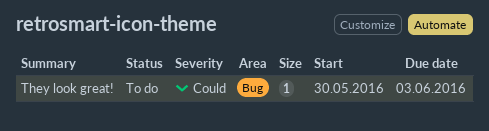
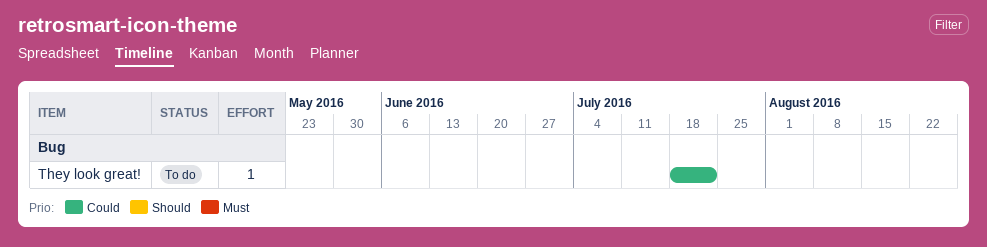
They look great!, start: May 30 -> Jul 18
They look great!, due: Jun 3 -> Jul 22

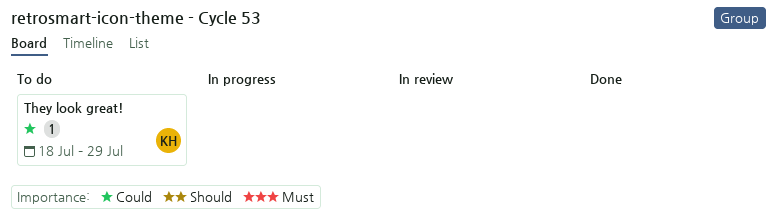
They look great!, due: Jul 22 -> Jul 29

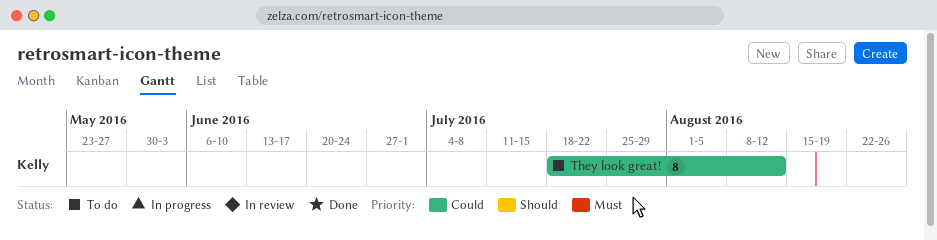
They look great!, estimate: 1 -> 8
They look great!, due: Jul 29 -> Aug 12

